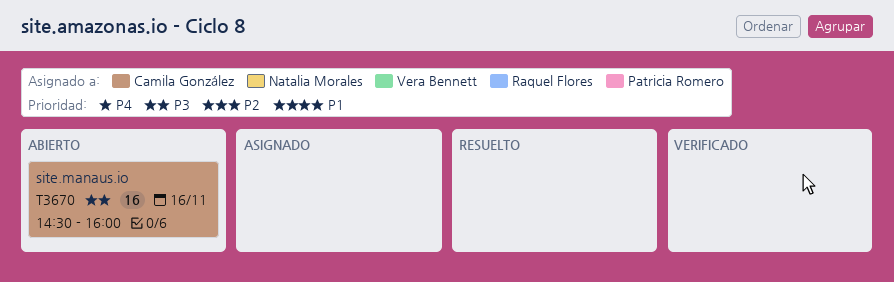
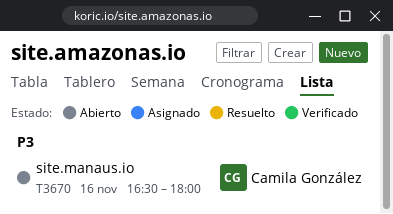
T3670, begins: 14:30 -> 16:30
T3670, ends: 16:00 -> 18:00

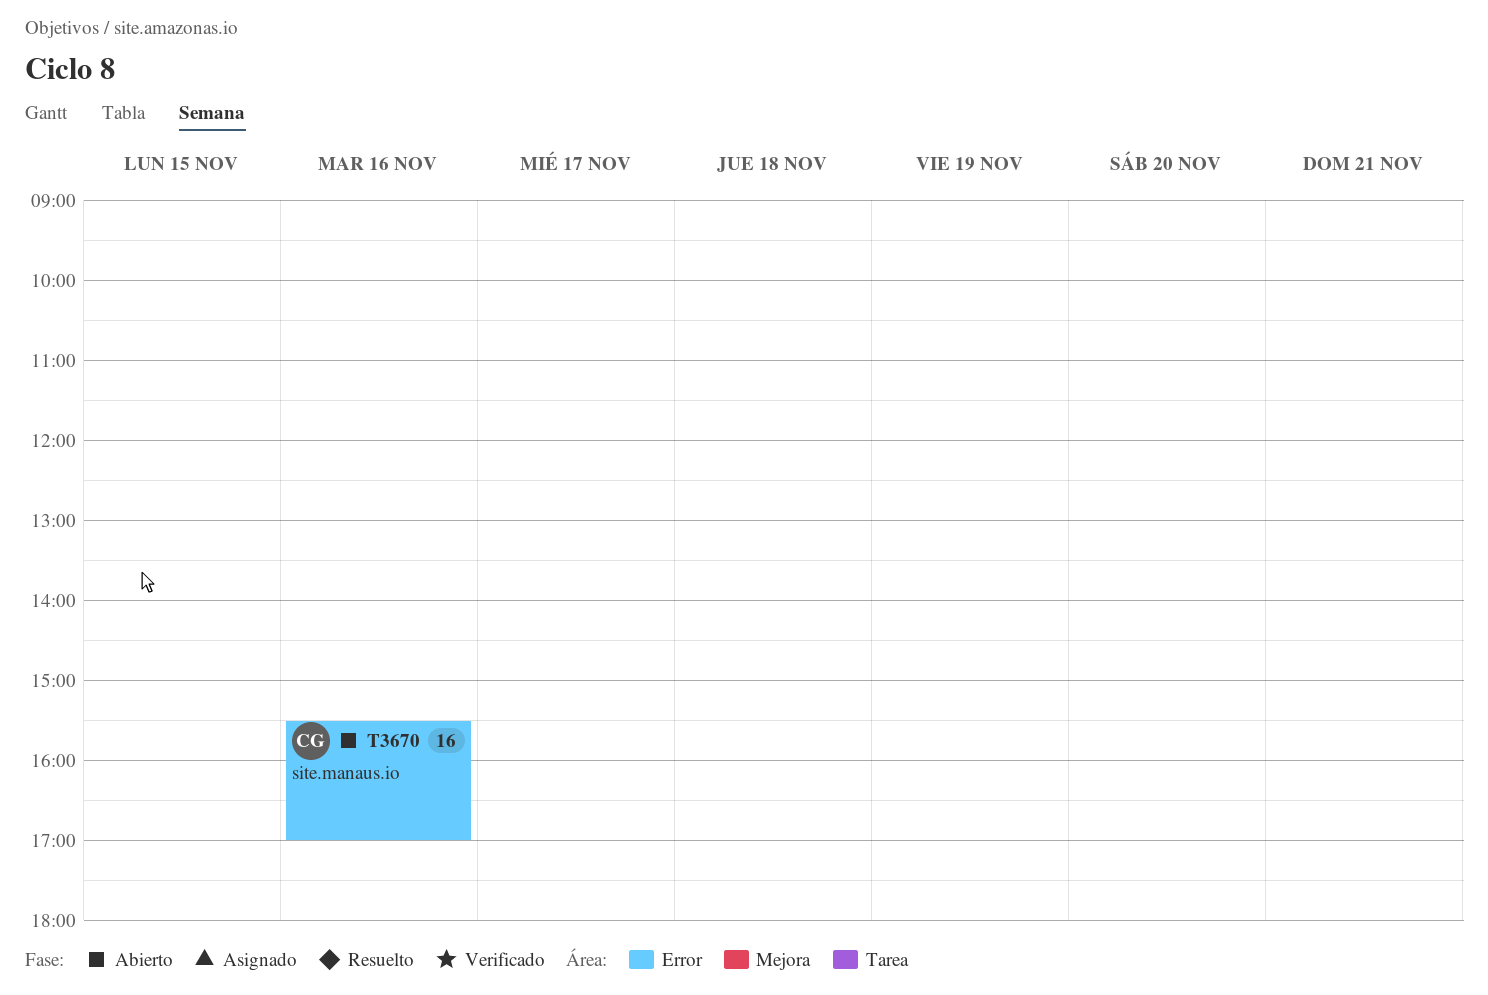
T3670, begins: 16:30 -> 15:30
T3670, ends: 18:00 -> 17:00

